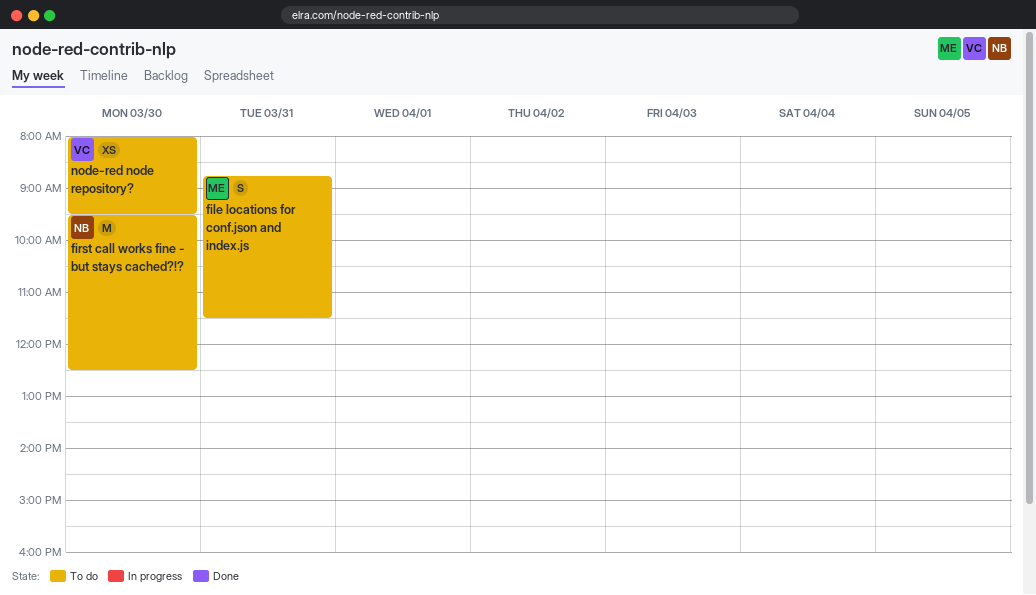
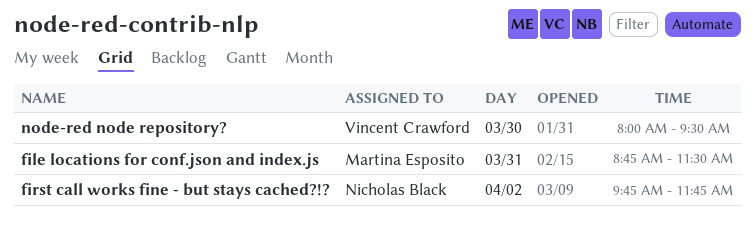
first call works fine - but stays cached?!?, day: Mar 30 -> Apr 2
first call works fine - but stays cached?!?, begins: 09:30 -> 09:45
first call works fine - but stays cached?!?, ends: 12:30 -> 11:45

